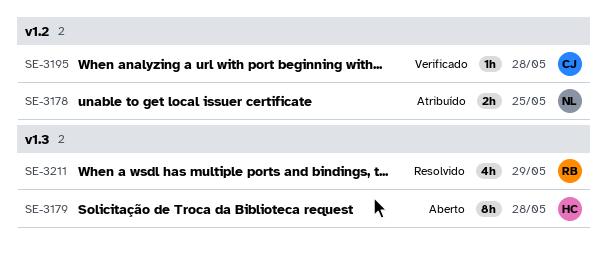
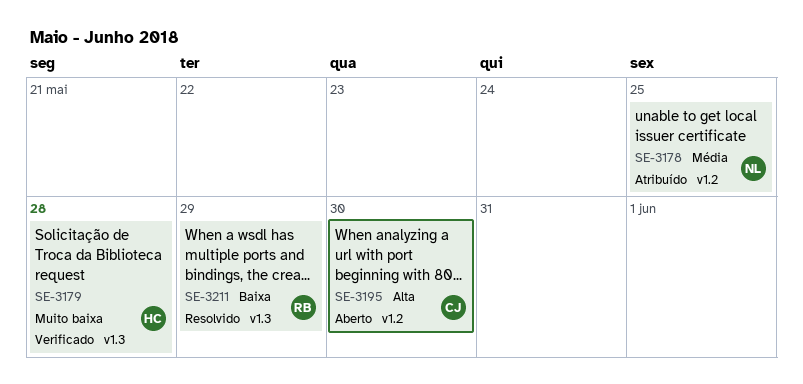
SE-3179, status: Aberto -> Verificado
SE-3195, status: Verificado -> Aberto
SE-3195, due: May 28 -> May 30

